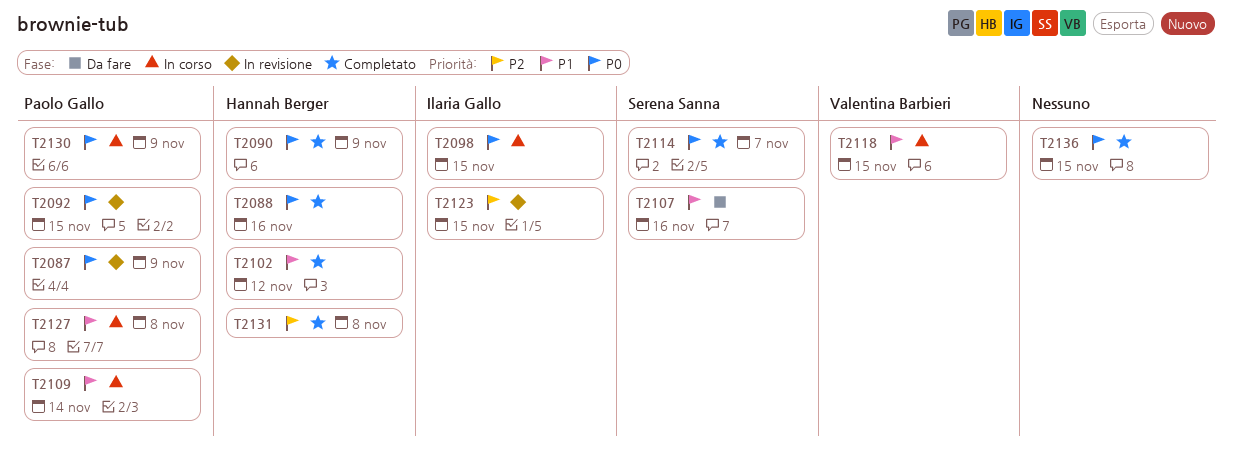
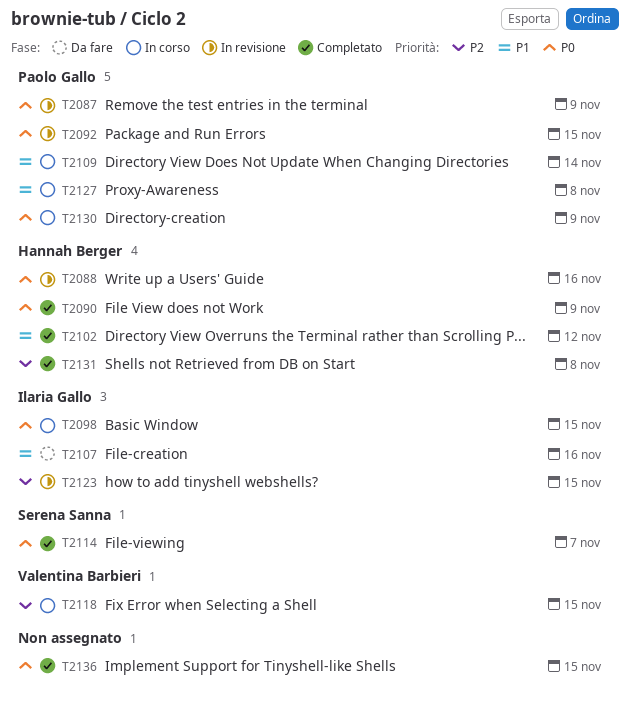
T2088, status: Completato -> In revisione
T2107, owner: Serena Sanna -> Ilaria Gallo
T2118, priority: P1 -> P2

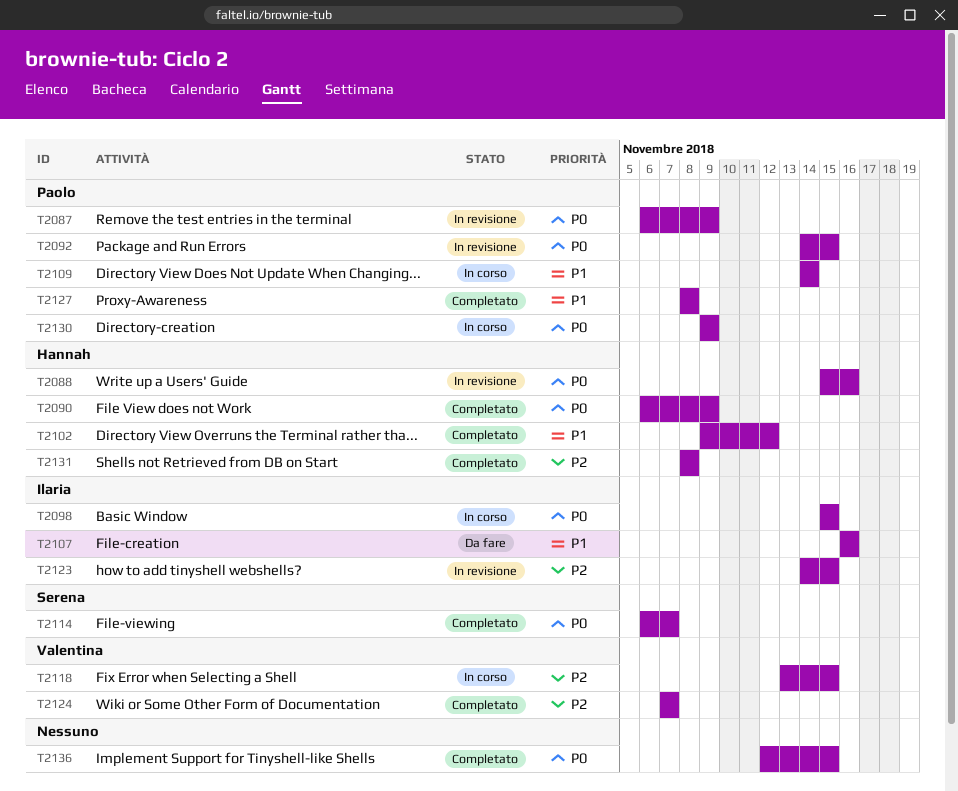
T2124: none -> present
T2127, status: In corso -> Completato

